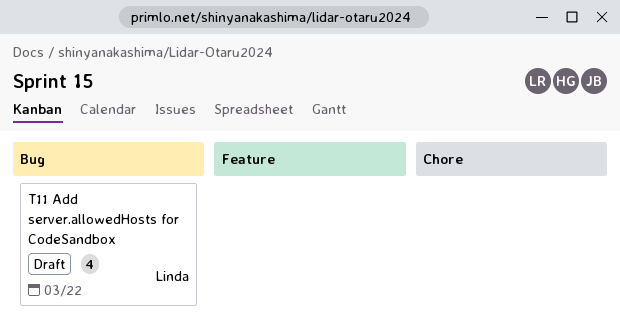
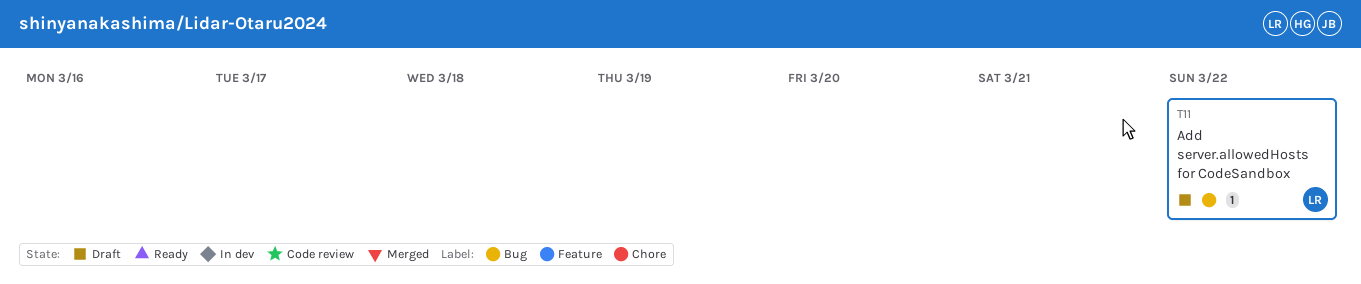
T11, estimate: 4 -> 1

